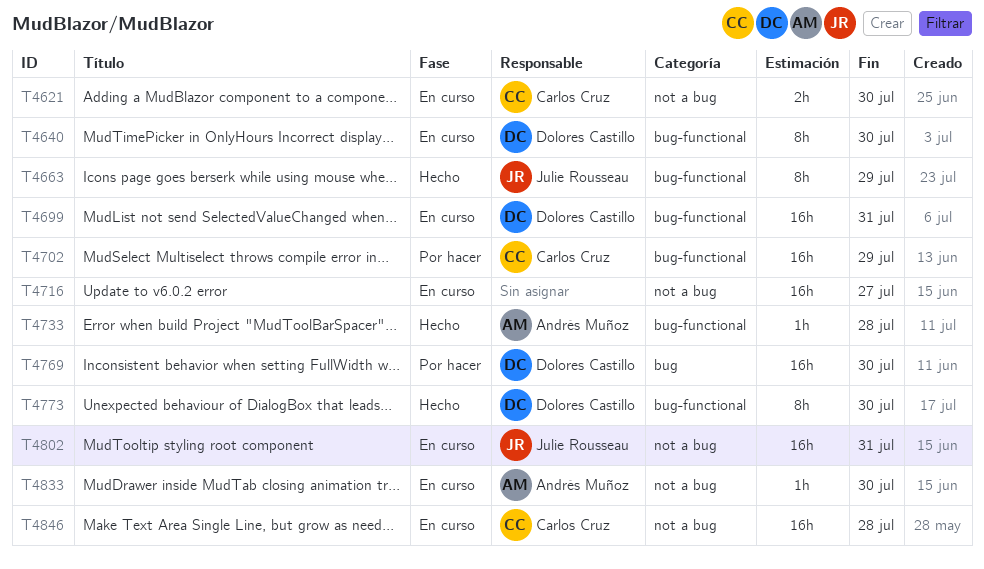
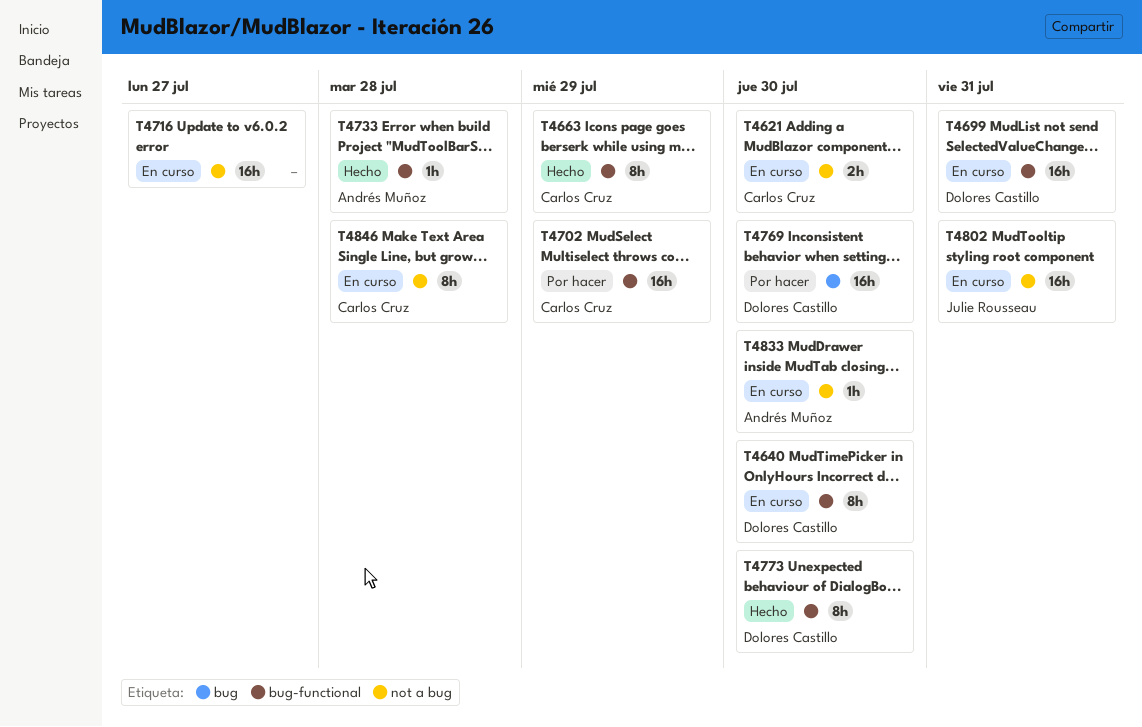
T4663, owner: Julie Rousseau -> Carlos Cruz
T4846, estimate: 16h -> 8h

